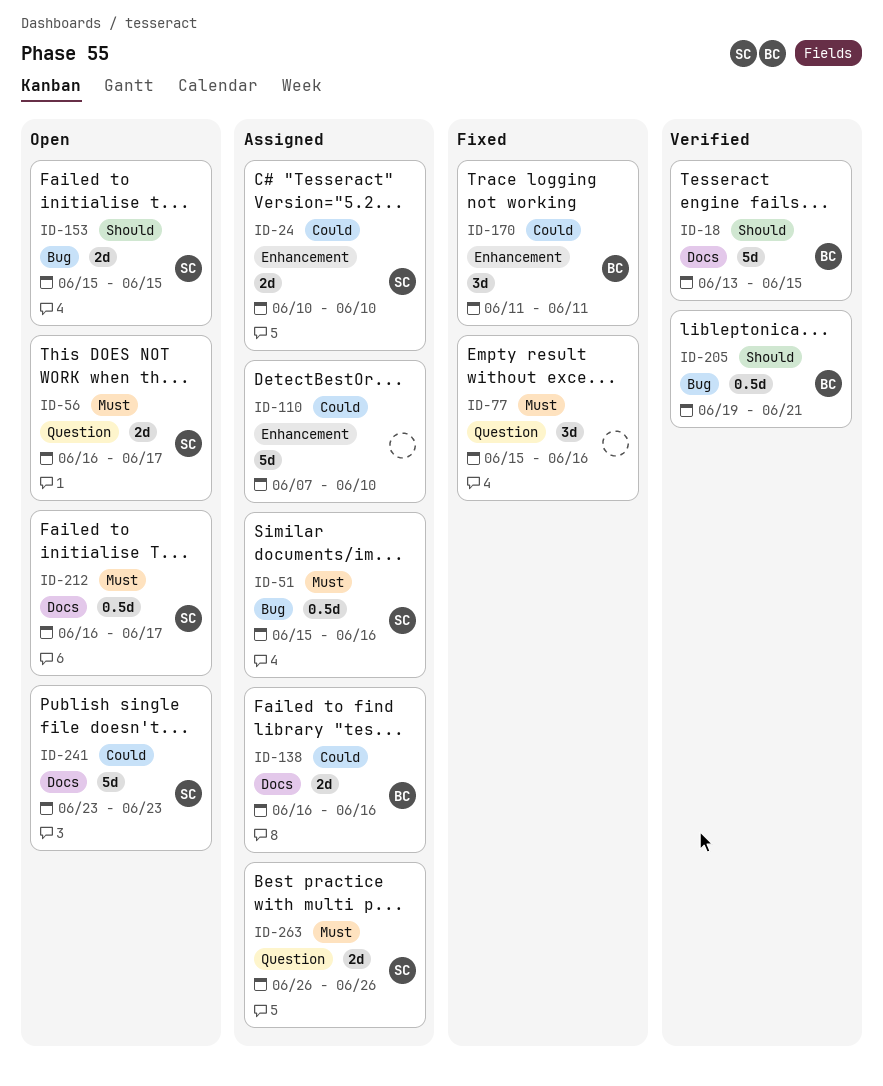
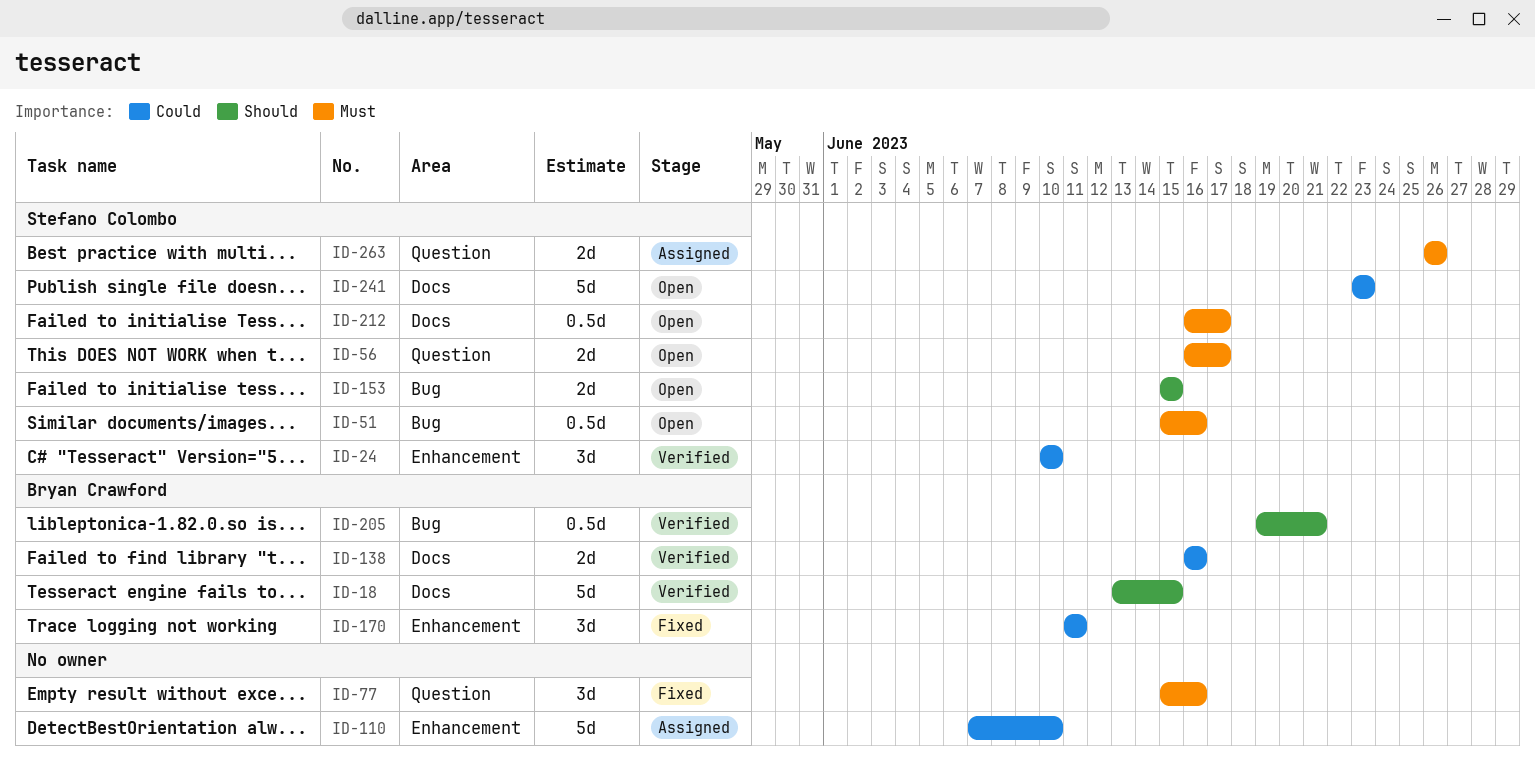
ID-24, status: Assigned -> Verified
ID-24, estimate: 2d -> 3d
ID-51, status: Assigned -> Open
ID-138, status: Assigned -> Verified

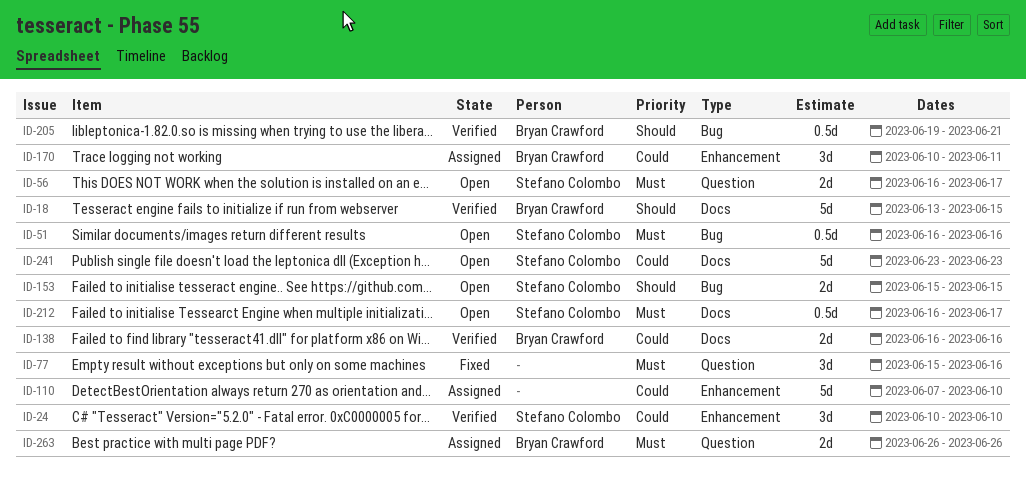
ID-51, start: Jun 15 -> Jun 16
ID-170, status: Fixed -> Assigned
ID-170, start: Jun 11 -> Jun 10
ID-263, owner: Stefano Colombo -> Bryan Crawford

